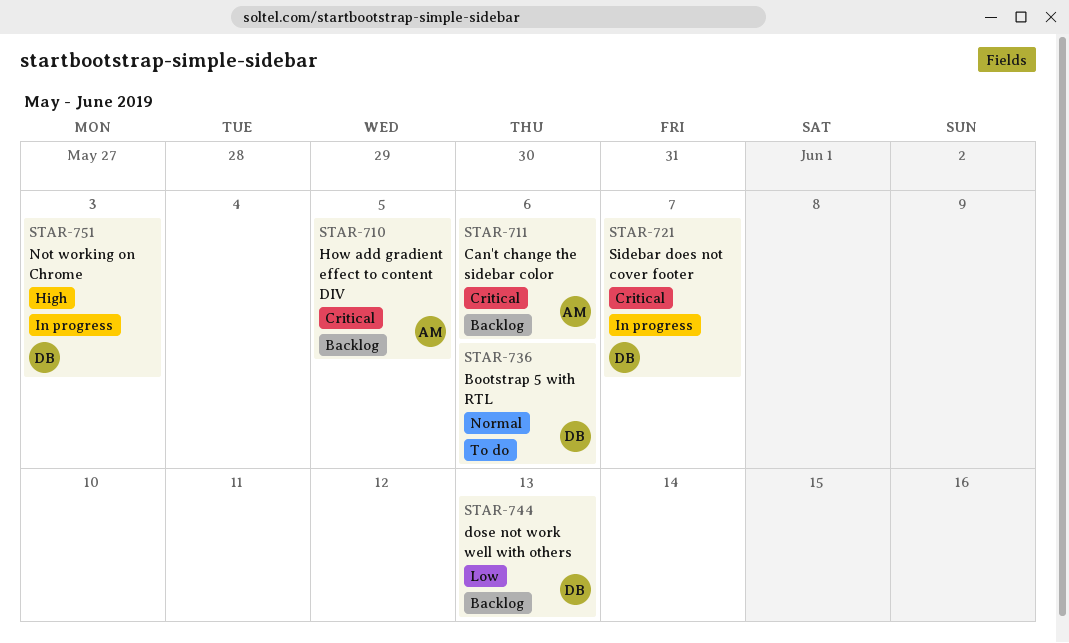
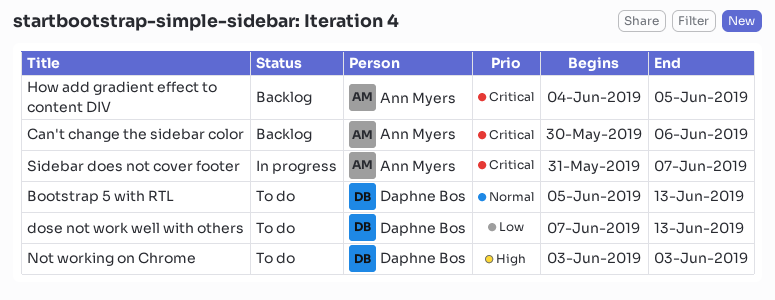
Bootstrap 5 with RTL, due: Jun 6 -> Jun 13
dose not work well with others, status: Backlog -> To do
Not working on Chrome, status: In progress -> To do
Sidebar does not cover footer, owner: Daphne Bos -> Ann Myers

